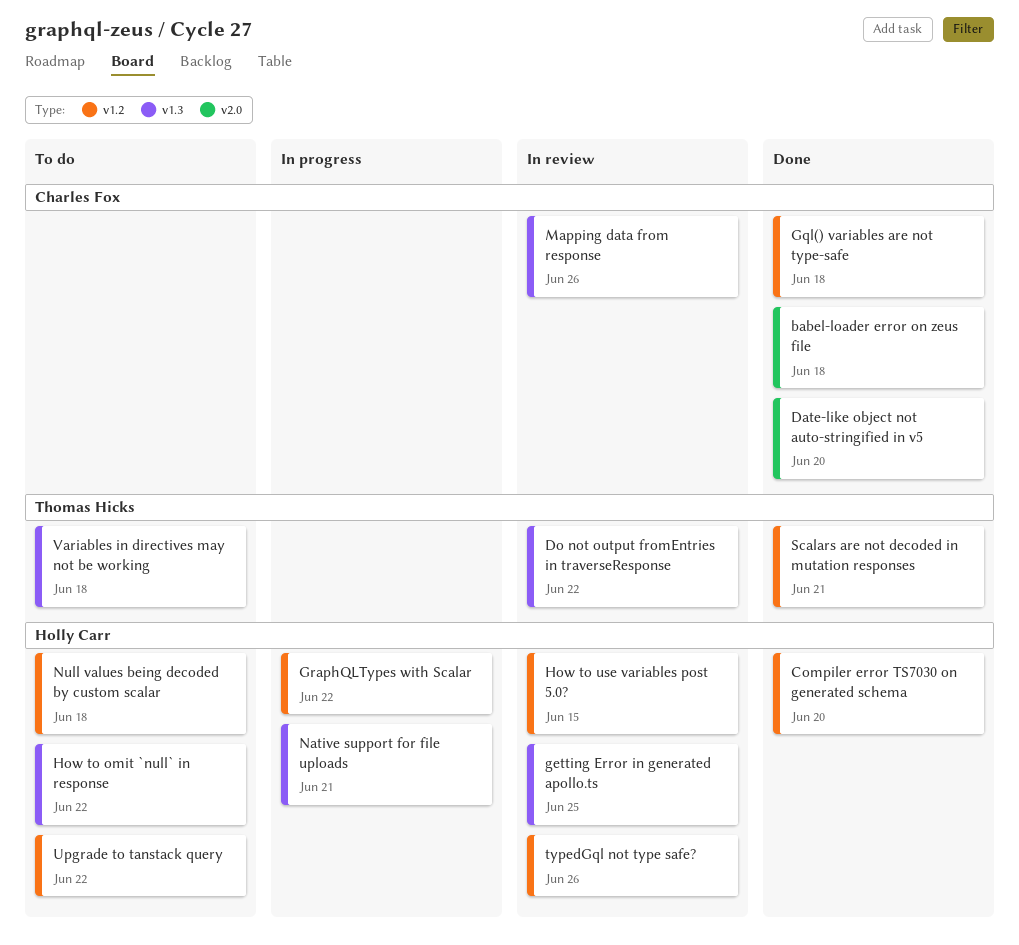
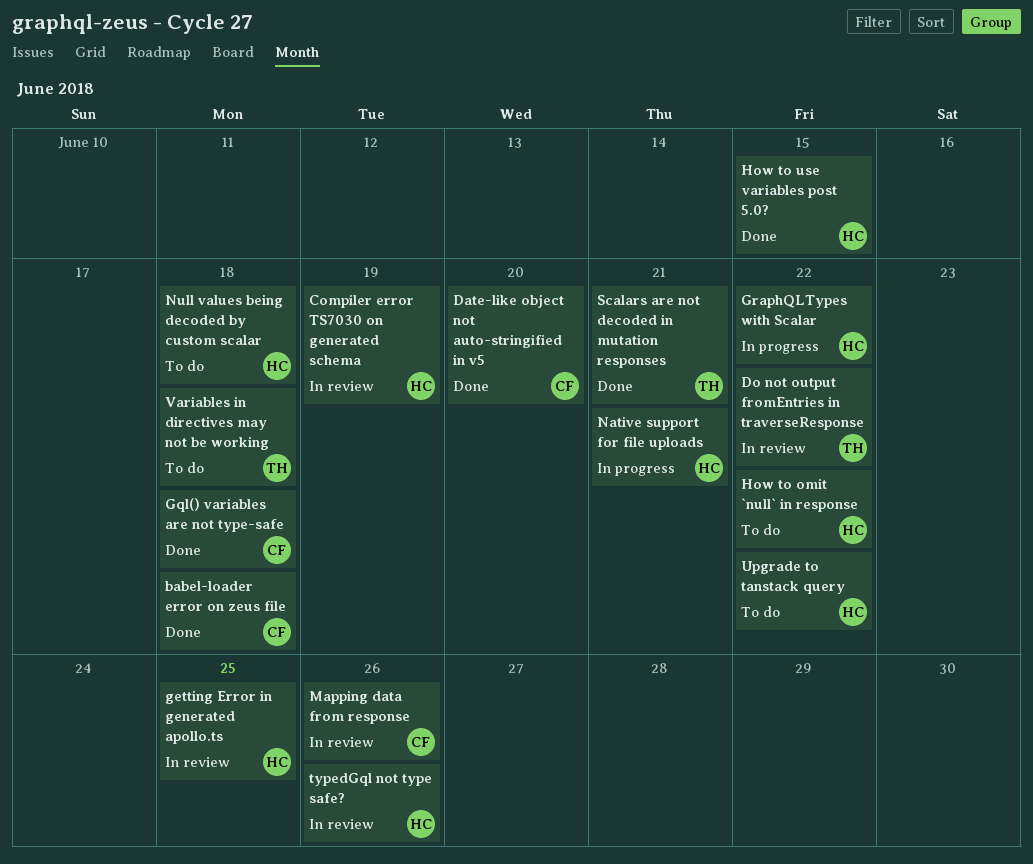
Compiler error TS7030 on generated schema, status: Done -> In review
Compiler error TS7030 on generated schema, due: Jun 20 -> Jun 19
How to use variables post 5.0?, status: In review -> Done

